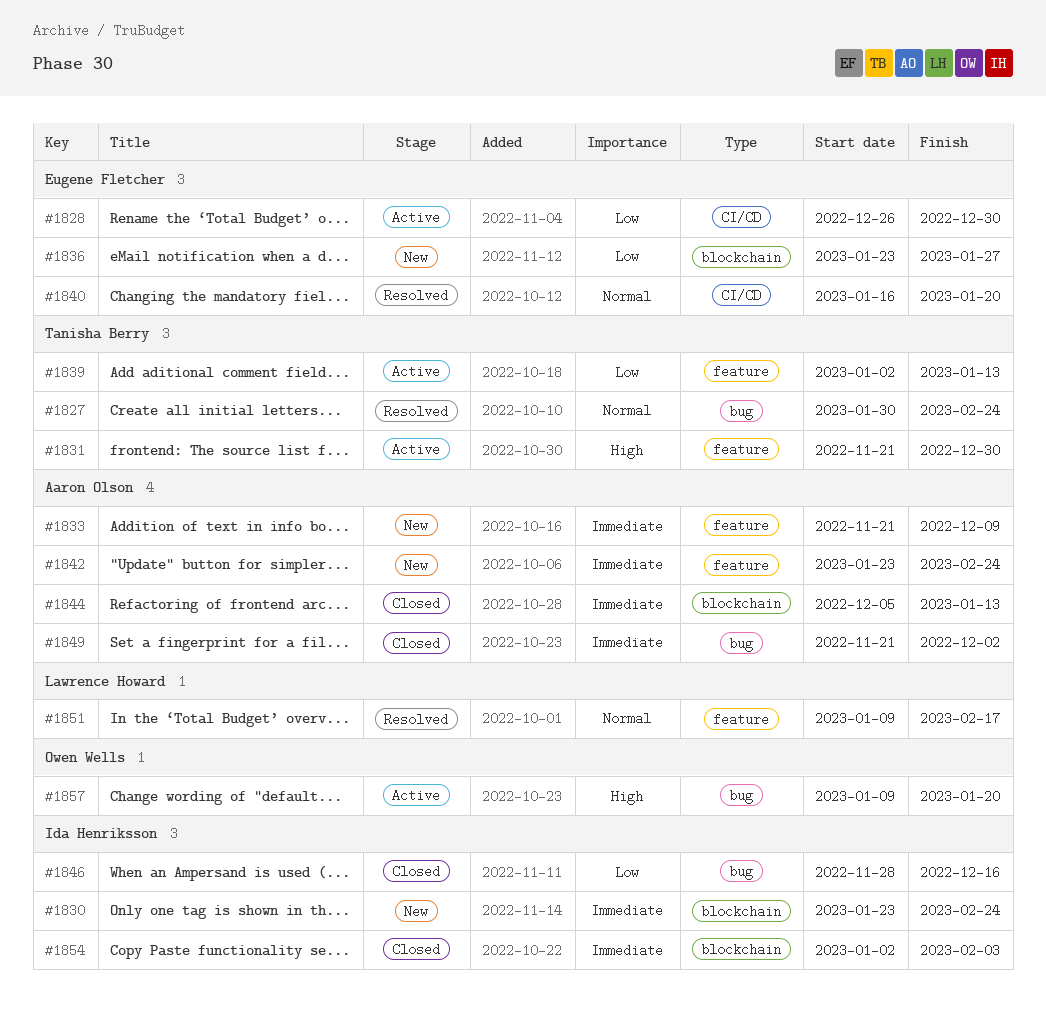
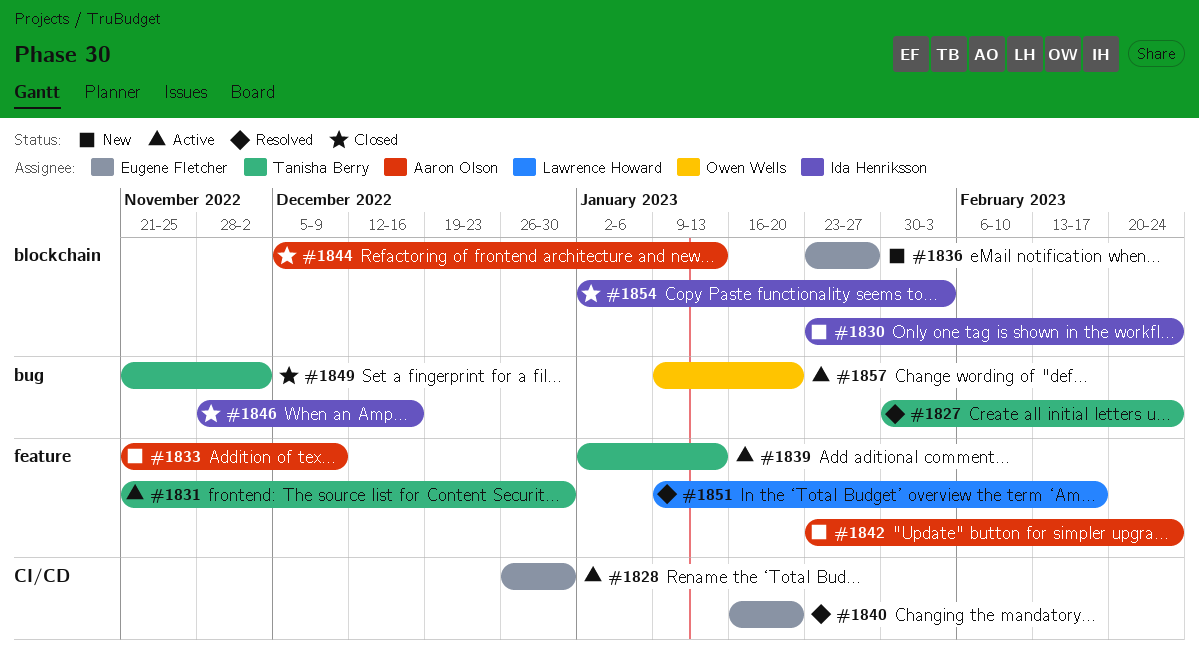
#1849, owner: Aaron Olson -> Tanisha Berry

